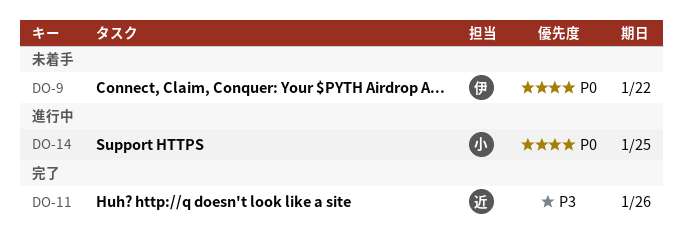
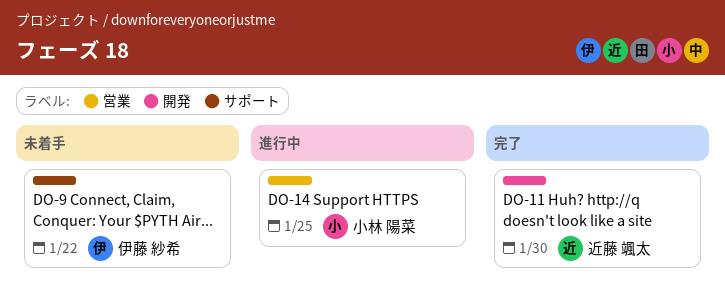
DO-11, due: Jan 26 -> Jan 30

